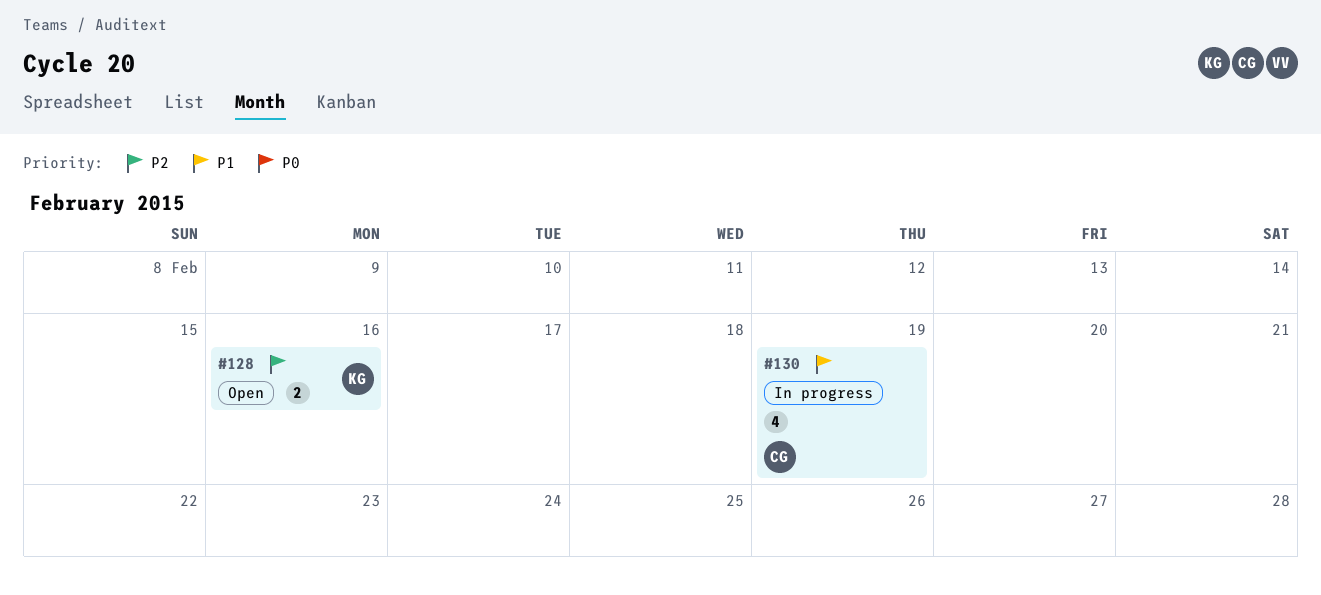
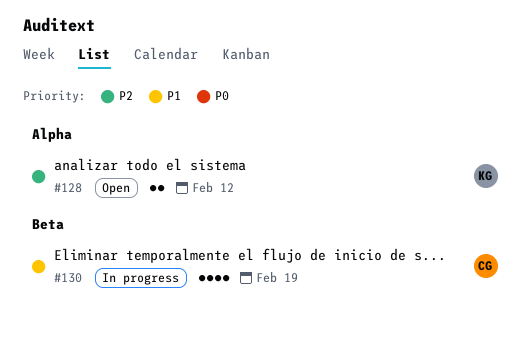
#128, due: Feb 16 -> Feb 12

